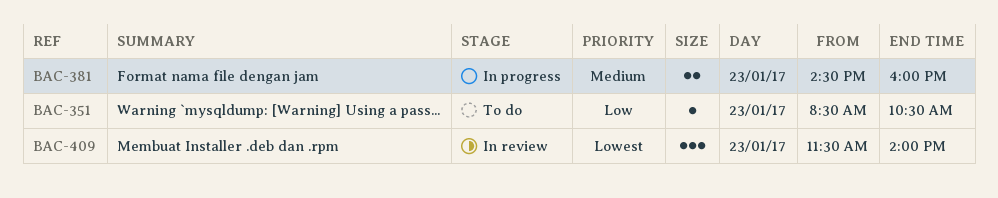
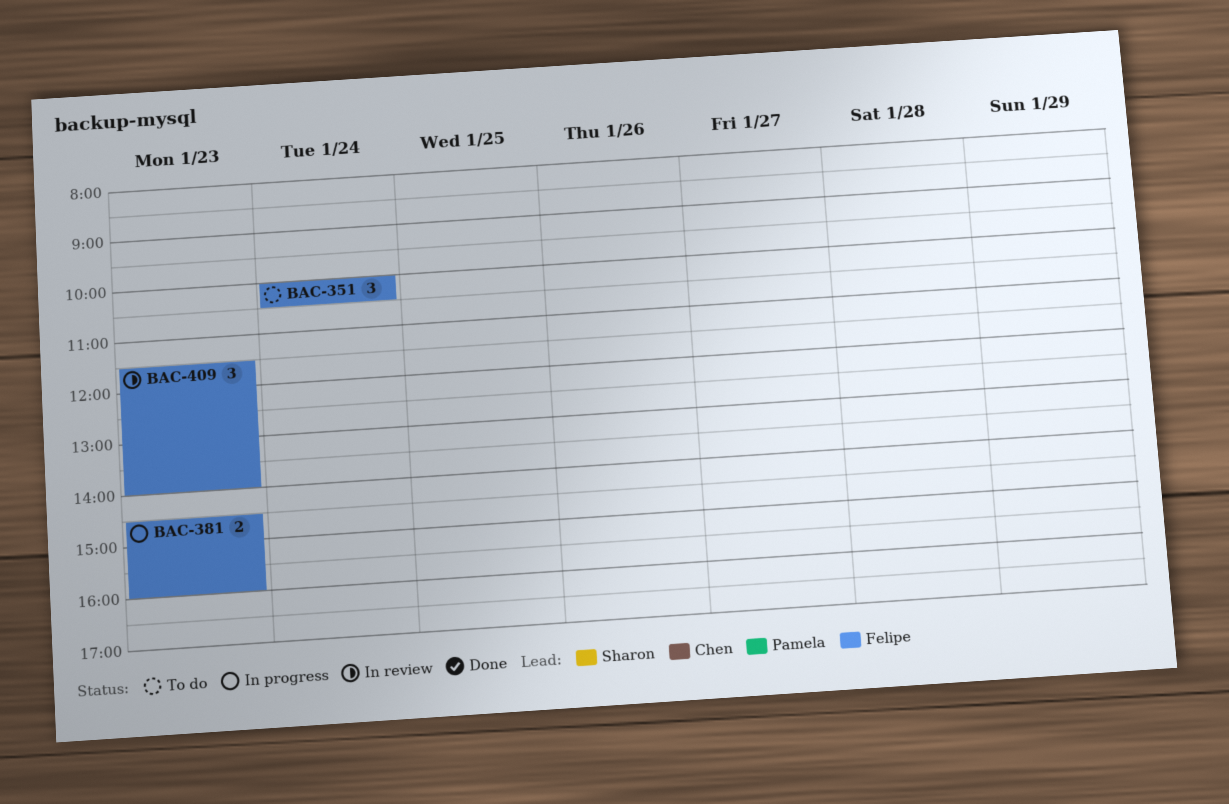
BAC-351, estimate: 1 -> 3
BAC-351, day: Jan 23 -> Jan 24
BAC-351, begins: 08:30 -> 10:00

